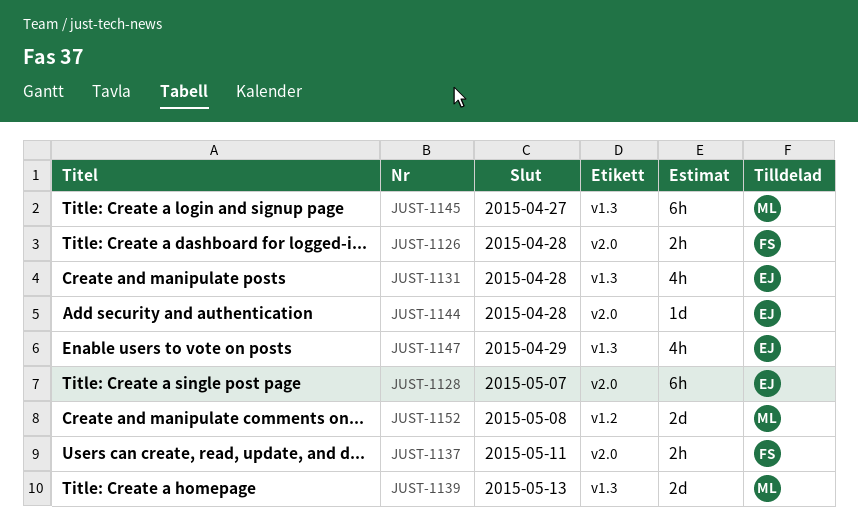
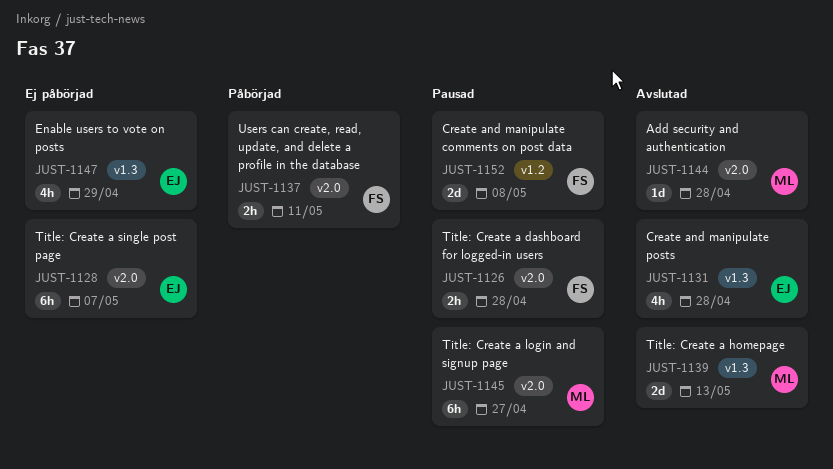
JUST-1144, owner: EJ -> ML
JUST-1145, label: v1.3 -> v2.0
JUST-1152, owner: ML -> FS

